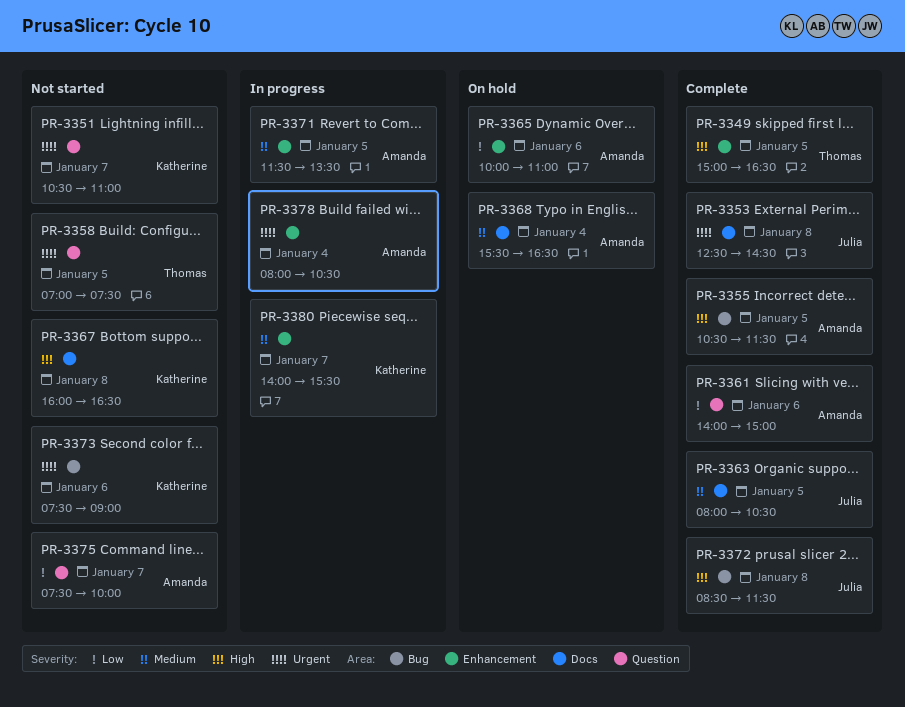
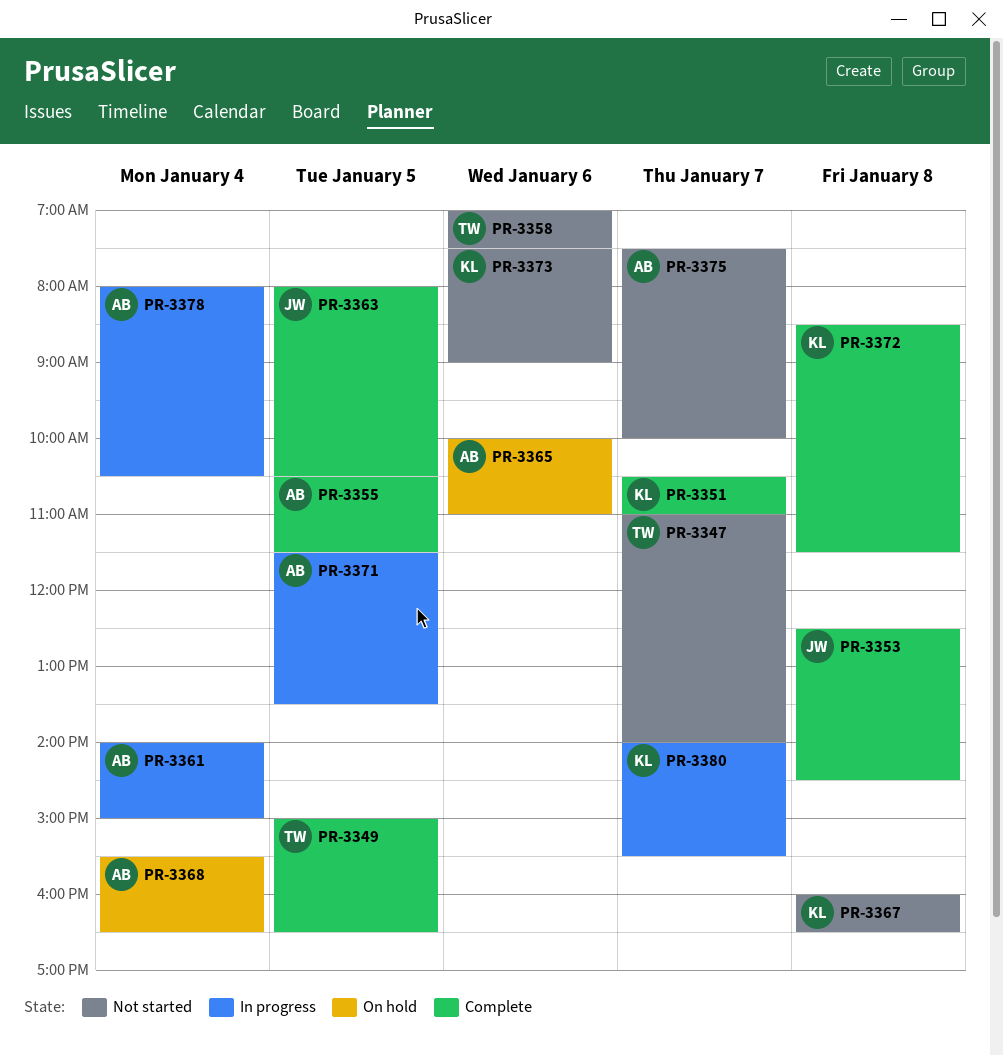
PR-3347: none -> present
PR-3351, status: Not started -> Complete
PR-3358, day: Jan 5 -> Jan 6
PR-3361, status: Complete -> In progress
PR-3361, day: Jan 6 -> Jan 4
PR-3372, owner: Julia -> Katherine

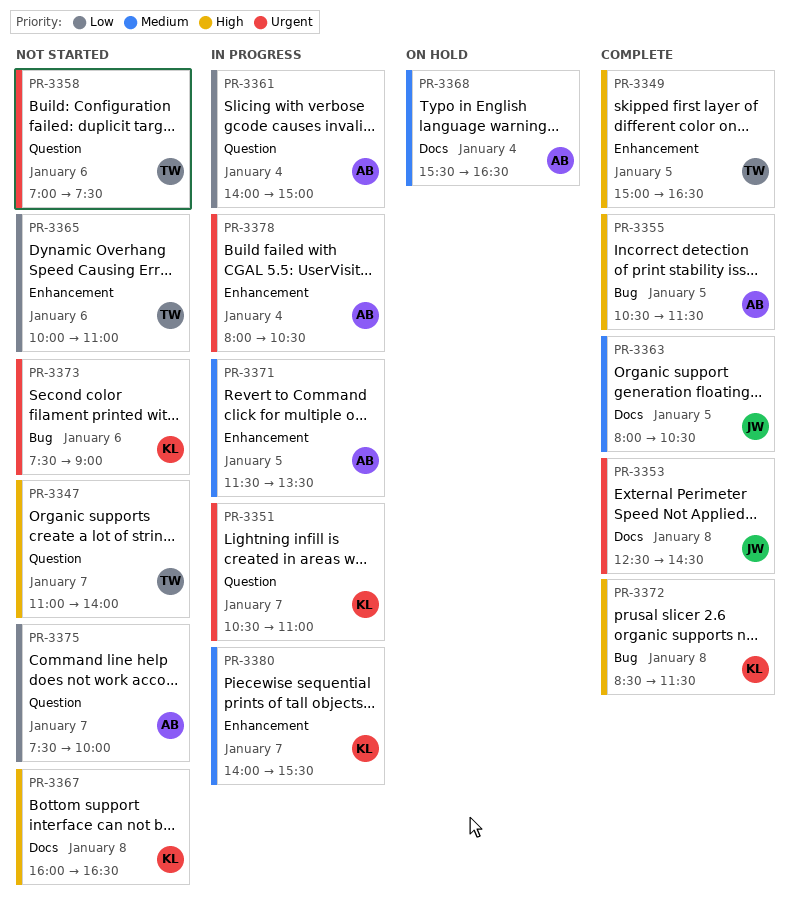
PR-3351, status: Complete -> In progress
PR-3365, status: On hold -> Not started
PR-3365, owner: AB -> TW

